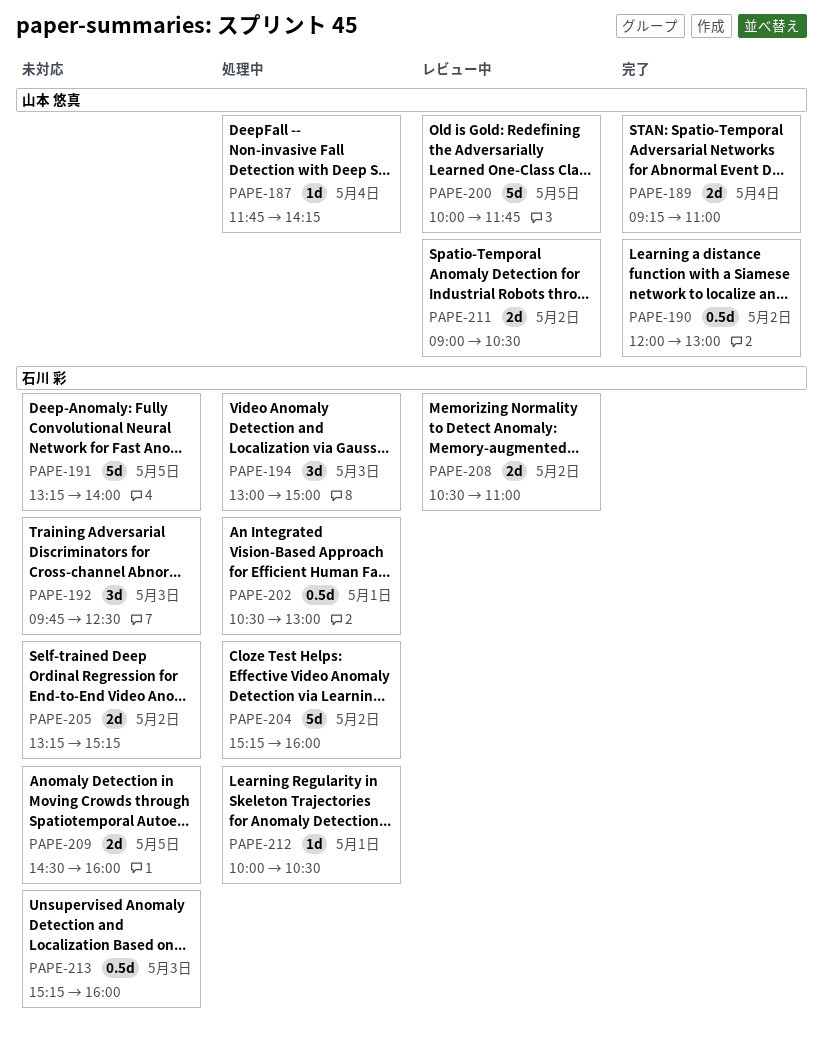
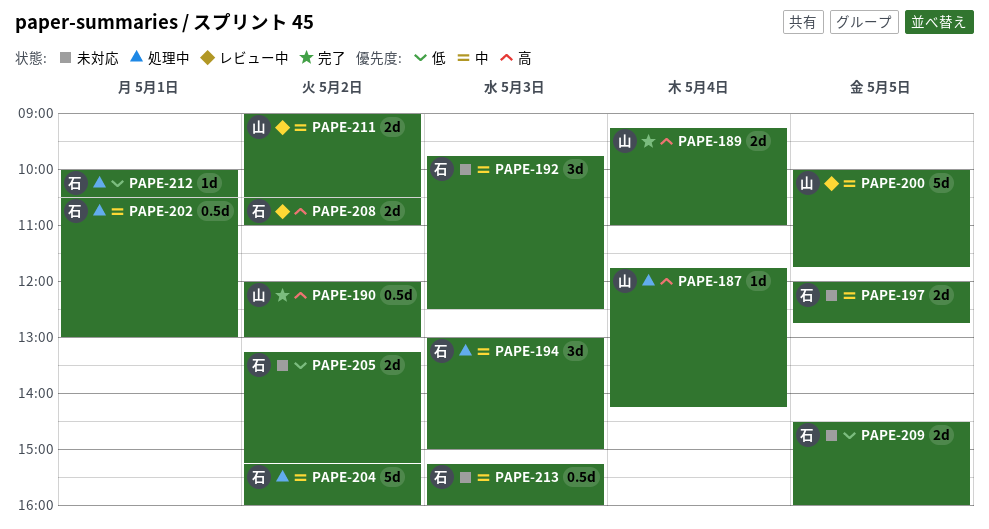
PAPE-191: present -> none
PAPE-197: none -> present

